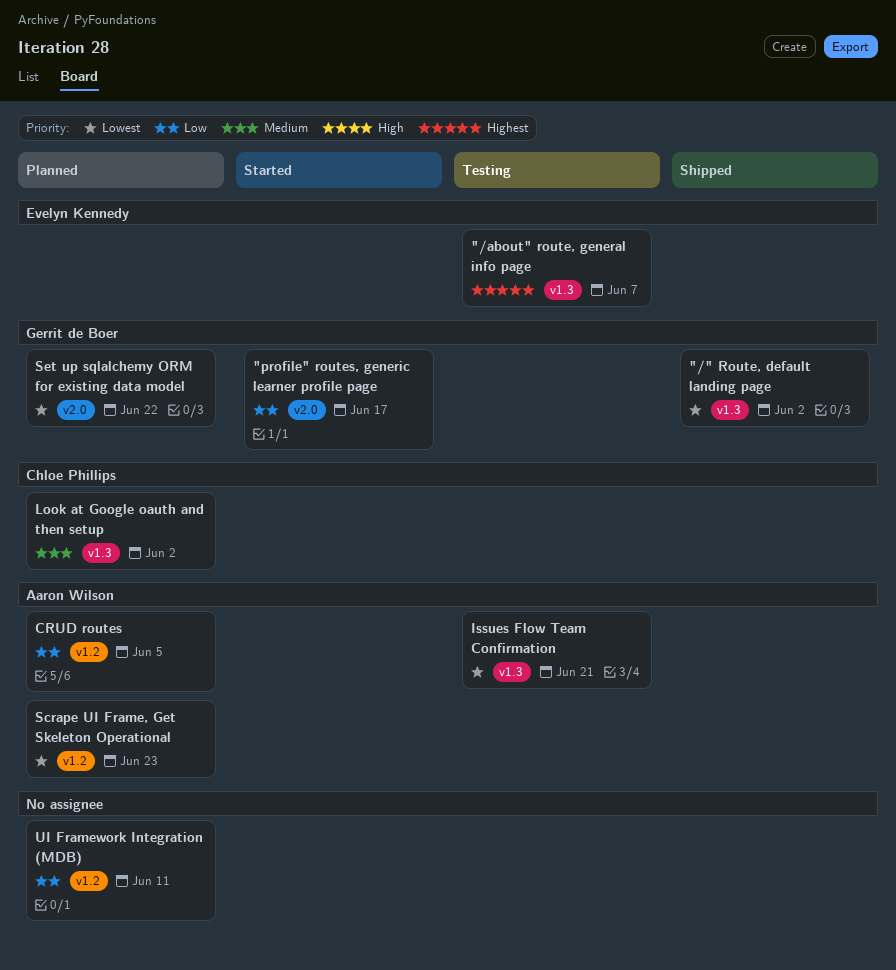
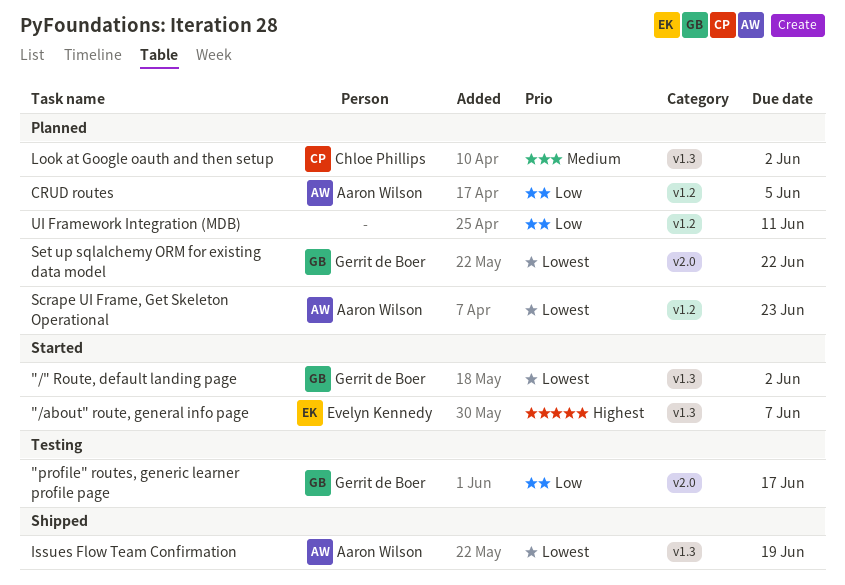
"/" Route, default landing page, status: Shipped -> Started
"/about" route, general info page, status: Testing -> Started
"profile" routes, generic learner profile page, status: Started -> Testing
Issues Flow Team Confirmation, status: Testing -> Shipped
Issues Flow Team Confirmation, due: Jun 21 -> Jun 19

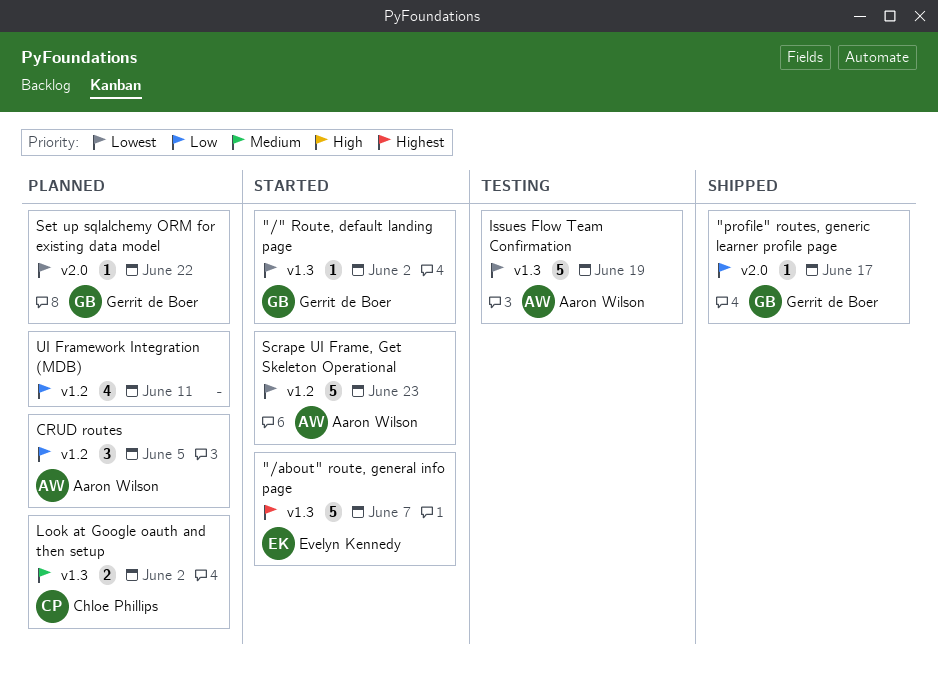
"profile" routes, generic learner profile page, status: Testing -> Shipped
Issues Flow Team Confirmation, status: Shipped -> Testing
Scrape UI Frame, Get Skeleton Operational, status: Planned -> Started

